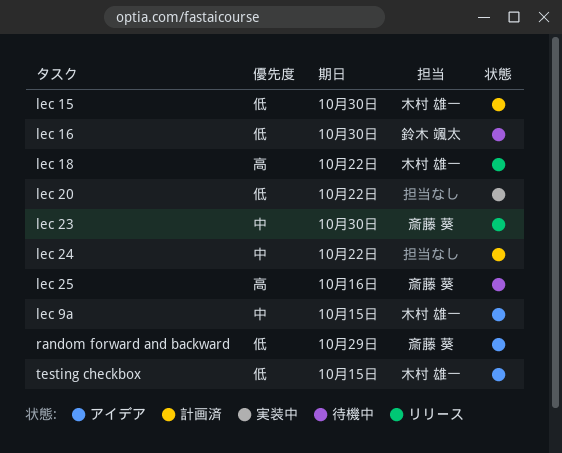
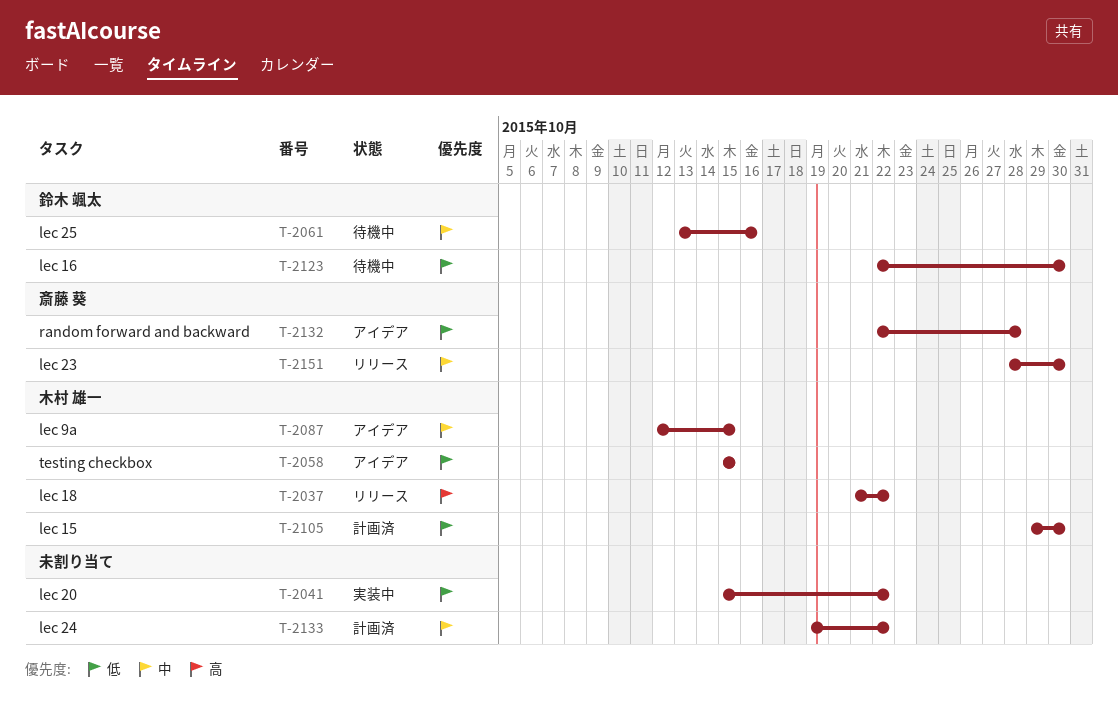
lec 25, owner: 斎藤 葵 -> 鈴木 颯太
lec 25, priority: 高 -> 中
random forward and backward, due: Oct 29 -> Oct 28

